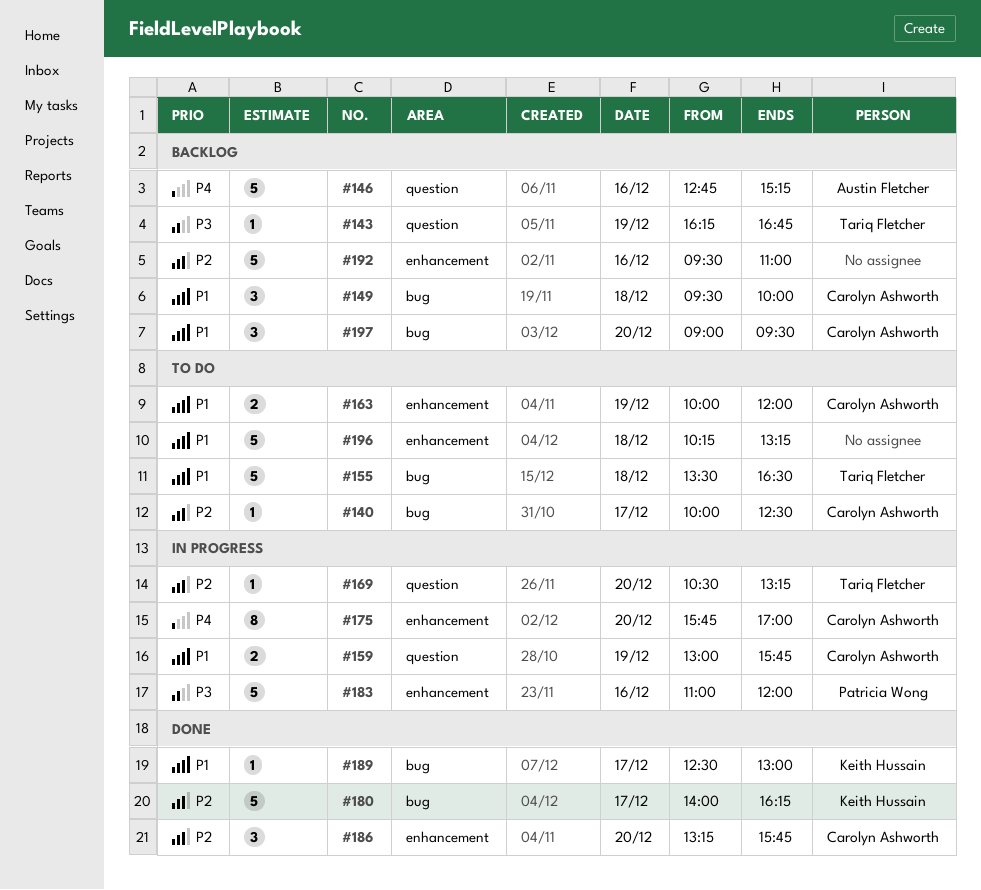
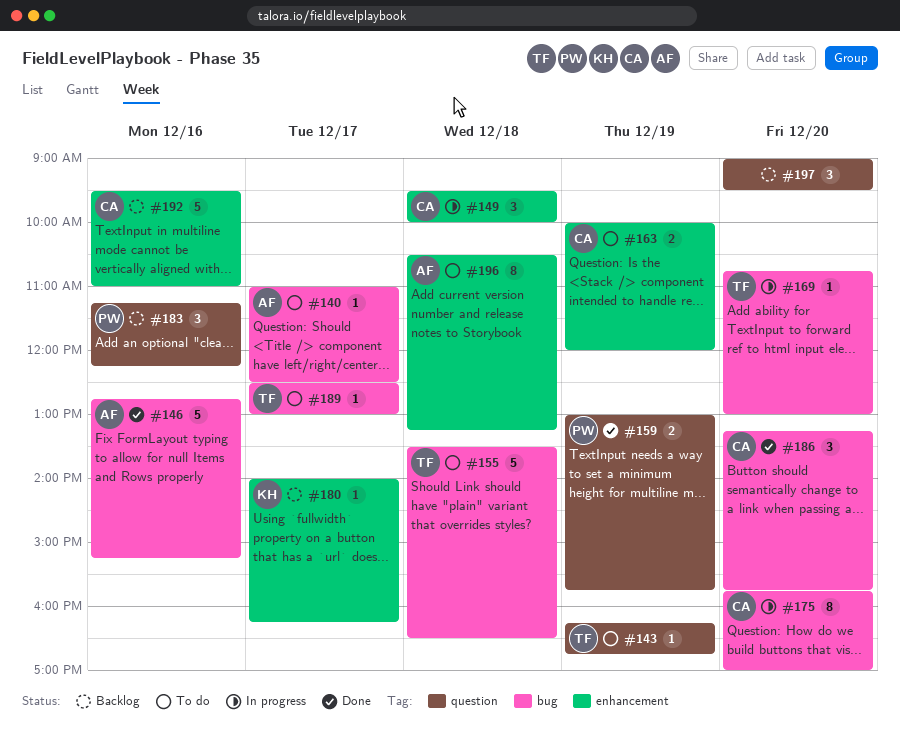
#140, owner: Carolyn Ashworth -> Austin Fletcher
#140, begins: 10:00 -> 11:00
#143, status: Backlog -> To do
#146, status: Backlog -> Done
#146, label: question -> bug
#149, status: Backlog -> In progress
#149, label: bug -> enhancement
#159, status: In progress -> Done
#159, owner: Carolyn Ashworth -> Patricia Wong
#169, label: question -> bug
#169, begins: 10:30 -> 10:45
#169, ends: 13:15 -> 13:00
#175, label: enhancement -> bug
#180, status: Done -> Backlog
#180, label: bug -> enhancement
#180, estimate: 5 -> 1
#183, status: In progress -> Backlog
#183, label: enhancement -> question
#183, estimate: 5 -> 3
#183, begins: 11:00 -> 11:15
#183, ends: 12:00 -> 12:15
#186, label: enhancement -> bug
#189, status: Done -> To do
#189, owner: Keith Hussain -> Tariq Fletcher
#192, owner: none -> Carolyn Ashworth
#196, owner: none -> Austin Fletcher
#196, estimate: 5 -> 8
#196, begins: 10:15 -> 10:30
#197, owner: Carolyn Ashworth -> none
#197, label: bug -> question

